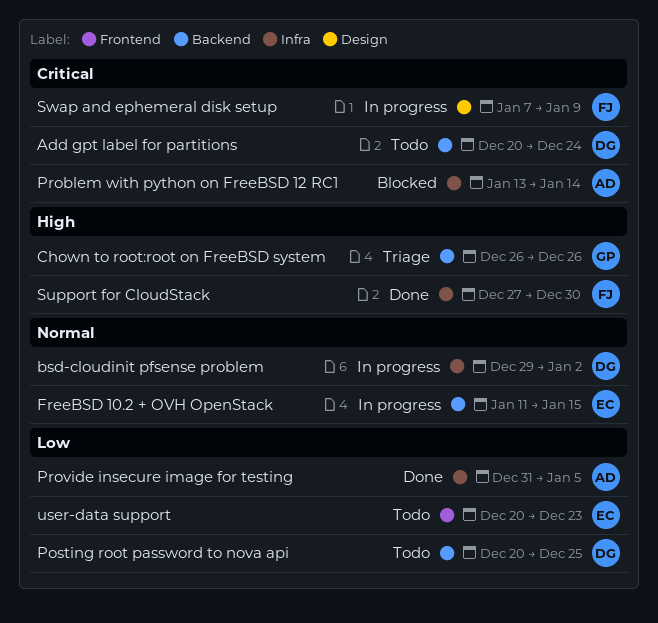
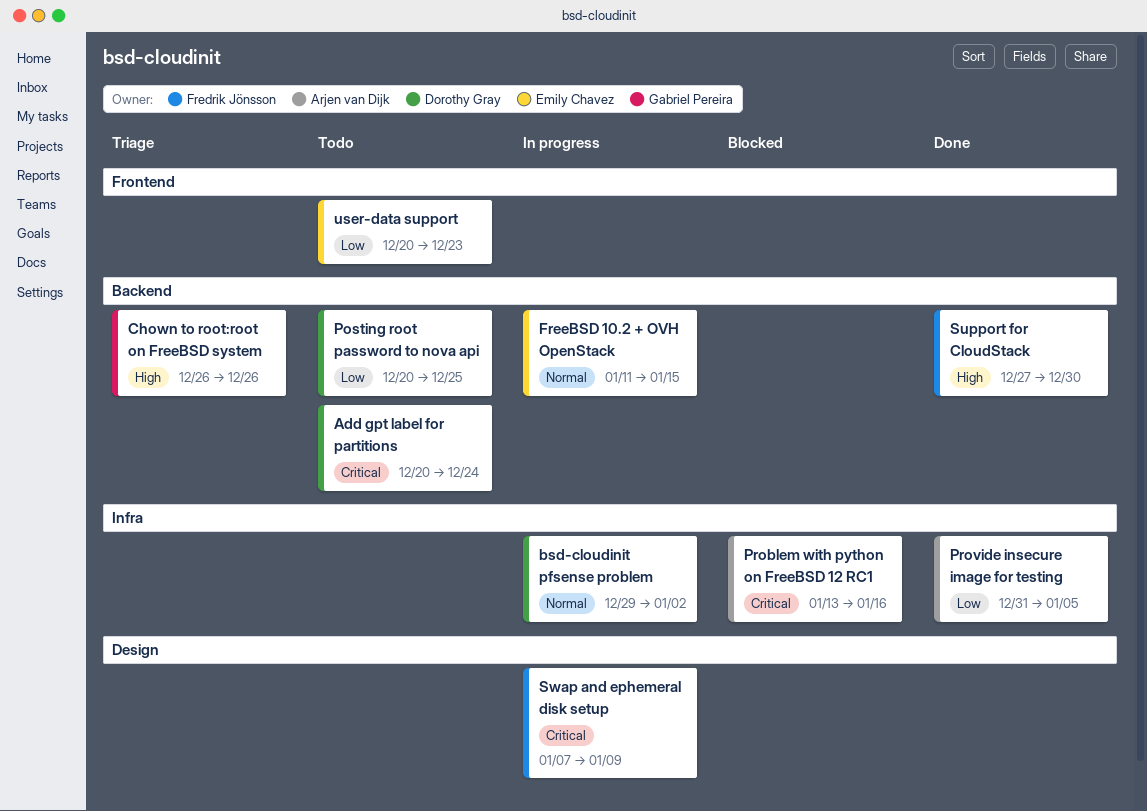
Problem with python on FreeBSD 12 RC1, due: Jan 14 -> Jan 16
Support for CloudStack, label: Infra -> Backend

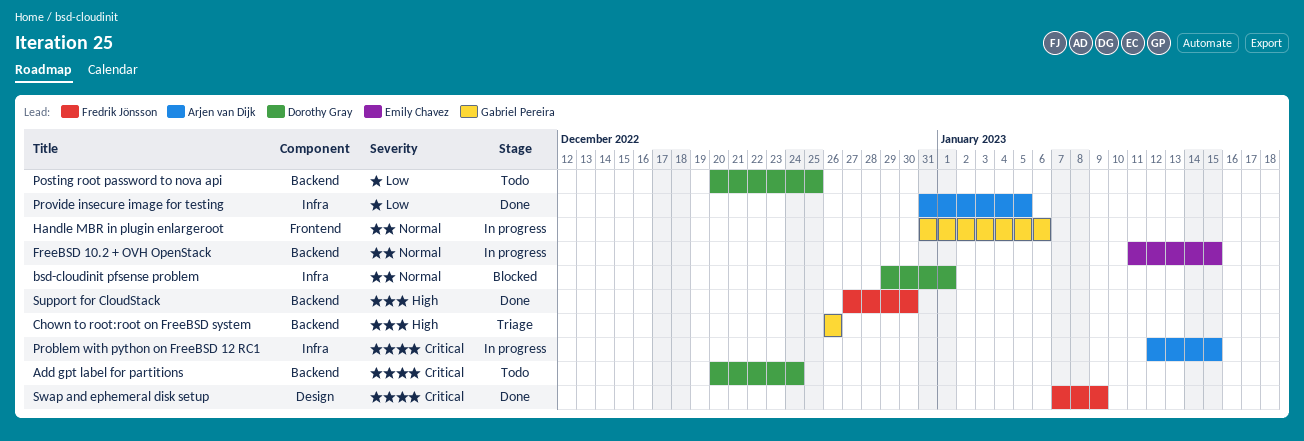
bsd-cloudinit pfsense problem, status: In progress -> Blocked
bsd-cloudinit pfsense problem, due: Jan 2 -> Jan 1
Handle MBR in plugin enlargeroot: none -> present
Problem with python on FreeBSD 12 RC1, status: Blocked -> In progress
Problem with python on FreeBSD 12 RC1, start: Jan 13 -> Jan 12
Problem with python on FreeBSD 12 RC1, due: Jan 16 -> Jan 15
Swap and ephemeral disk setup, status: In progress -> Done
user-data support: present -> none

